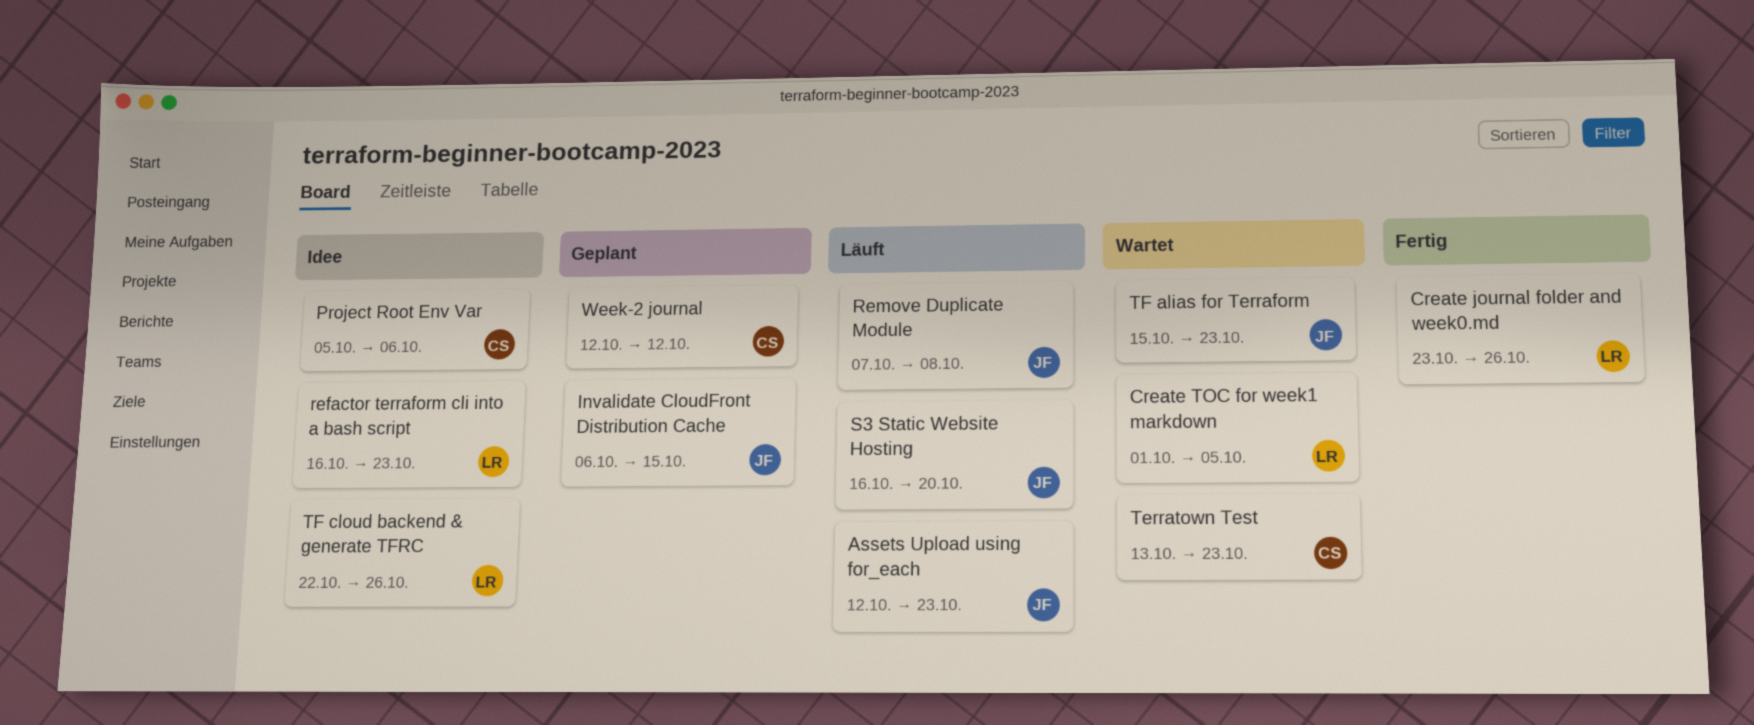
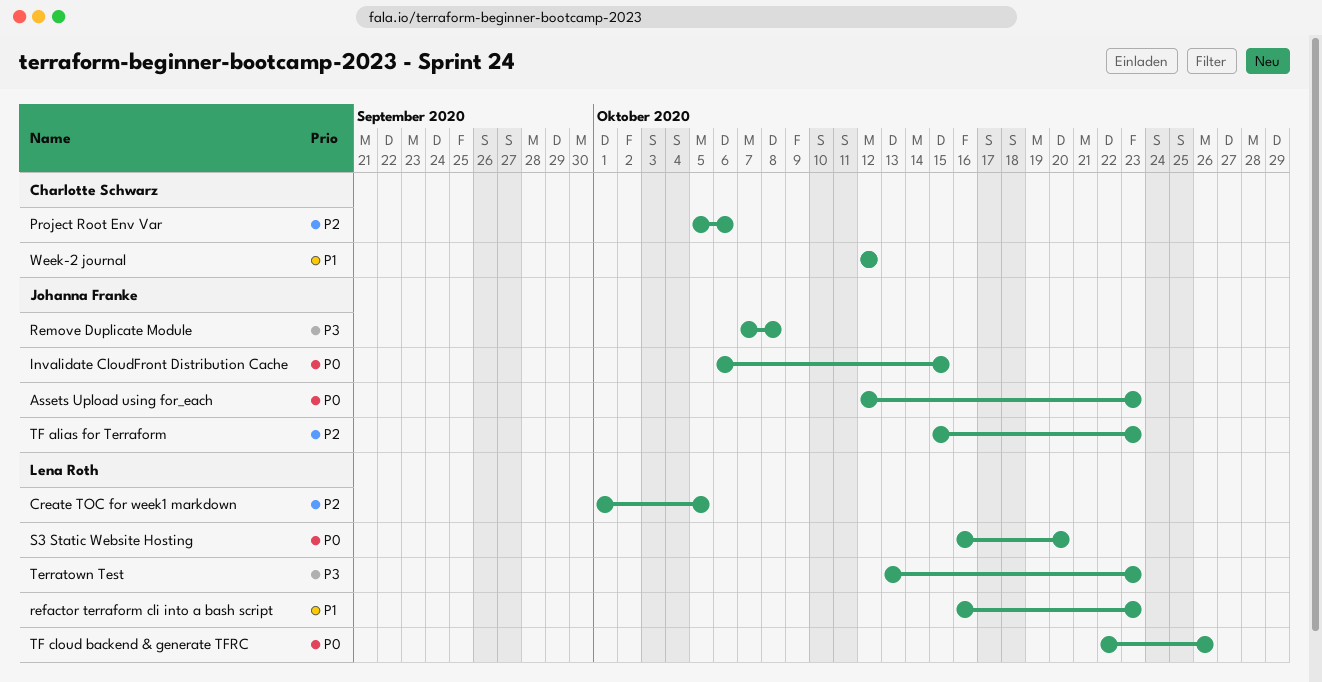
Create journal folder and week0.md: present -> none
S3 Static Website Hosting, owner: Johanna Franke -> Lena Roth
Terratown Test, owner: Charlotte Schwarz -> Lena Roth

